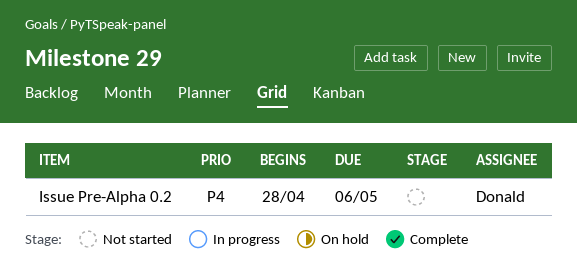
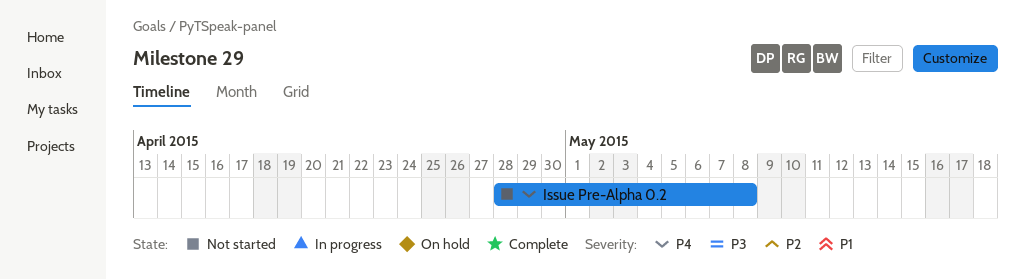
Issue Pre-Alpha 0.2, due: May 6 -> May 8

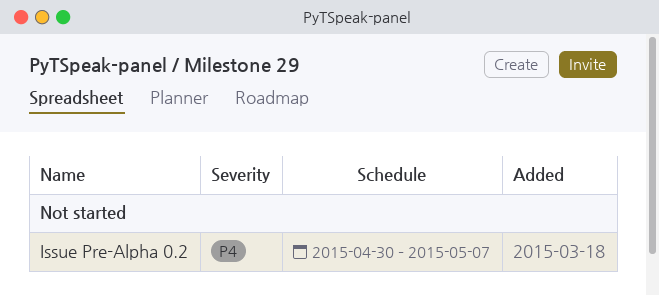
Issue Pre-Alpha 0.2, start: Apr 28 -> Apr 30
Issue Pre-Alpha 0.2, due: May 8 -> May 7

